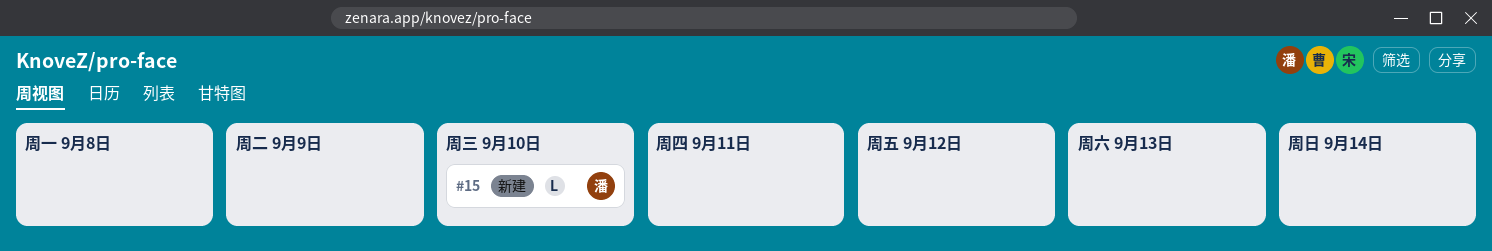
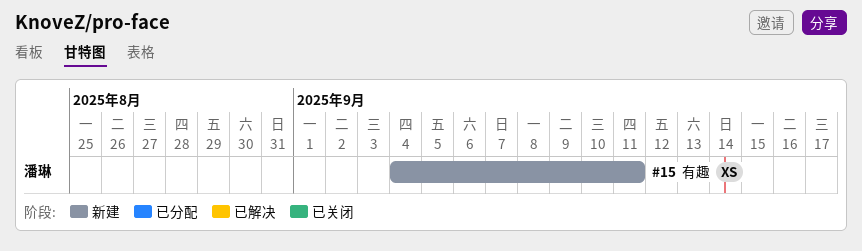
#15, estimate: L -> XS
#15, due: Sep 10 -> Sep 11

